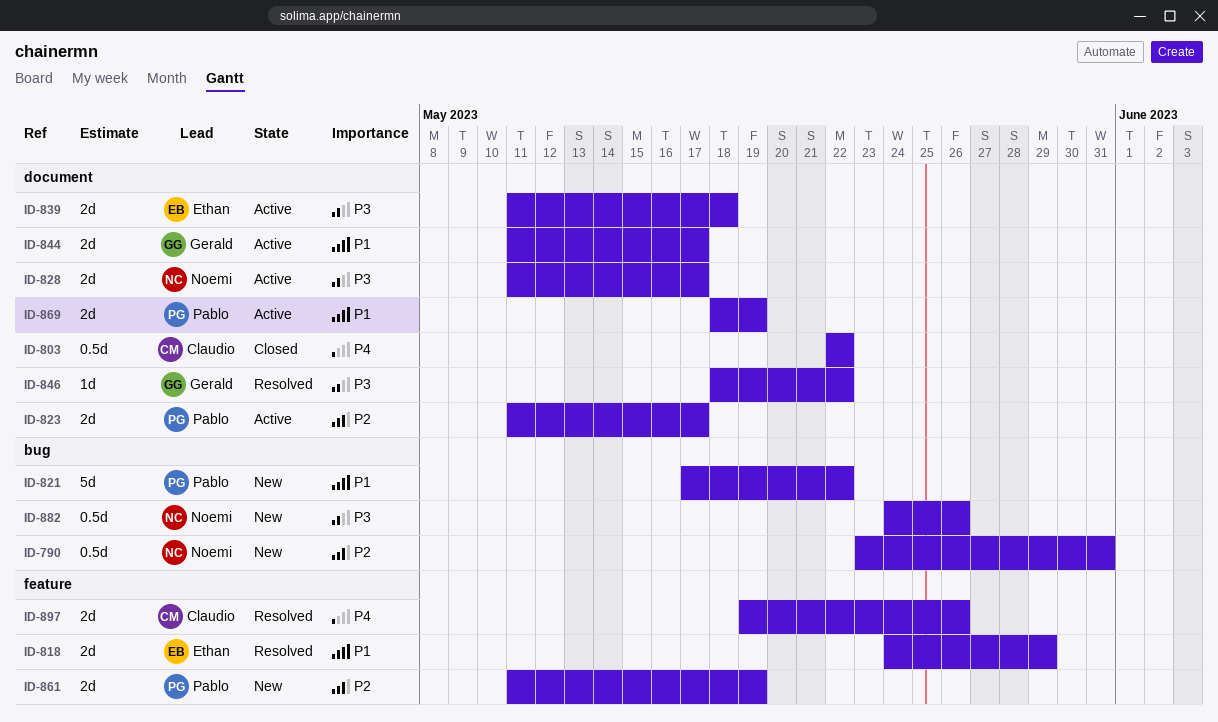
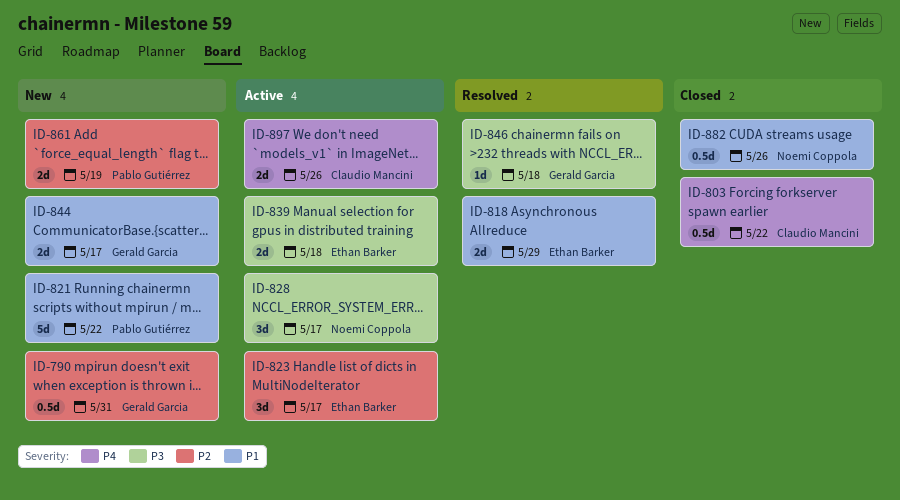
ID-790, owner: Noemi Coppola -> Gerald Garcia
ID-823, owner: Pablo Gutiérrez -> Ethan Barker
ID-823, estimate: 2d -> 3d
ID-828, estimate: 2d -> 3d
ID-844, status: Active -> New
ID-846, due: May 22 -> May 18
ID-869: present -> none
ID-882, status: New -> Closed
ID-882, priority: P3 -> P1
ID-897, status: Resolved -> Active

